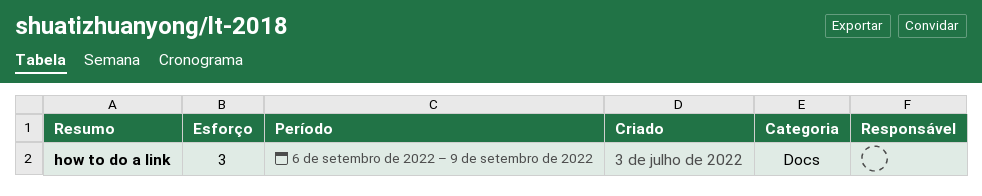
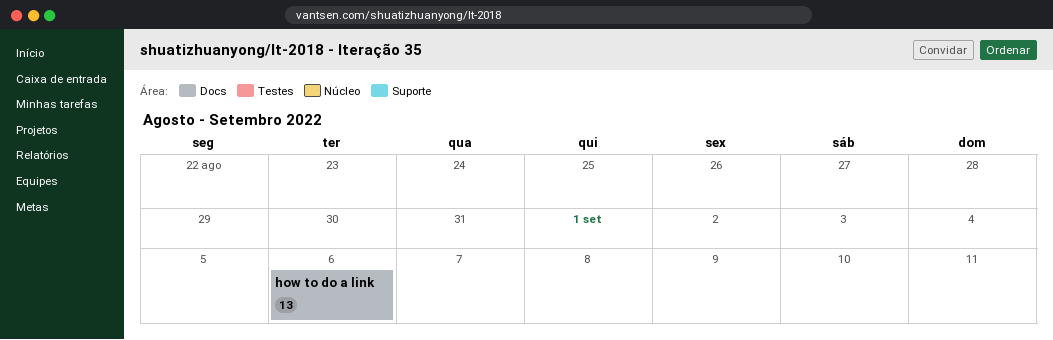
how to do a link, estimate: 3 -> 13
how to do a link, due: Sep 9 -> Sep 6

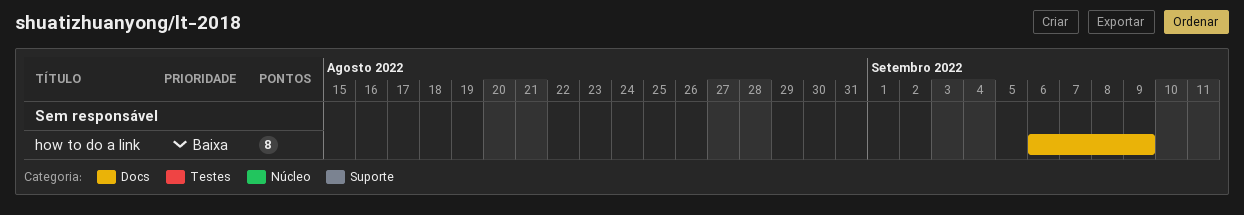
how to do a link, estimate: 13 -> 8
how to do a link, due: Sep 6 -> Sep 9

